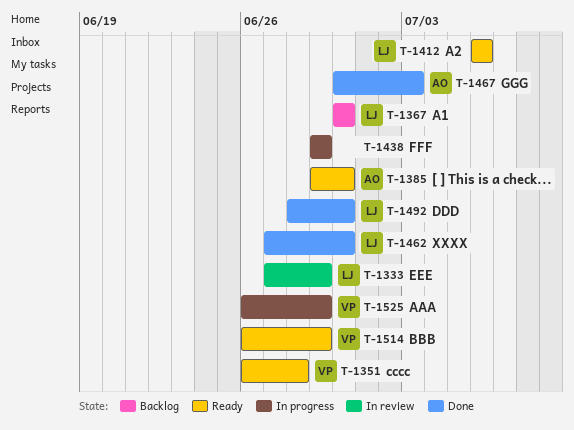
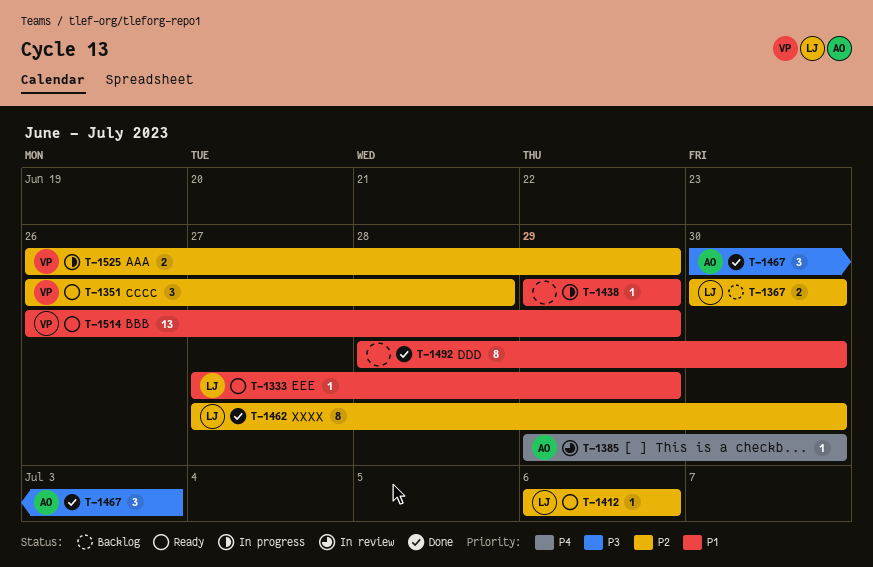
T-1333, status: In review -> Ready
T-1385, status: Ready -> In review
T-1492, owner: LJ -> none

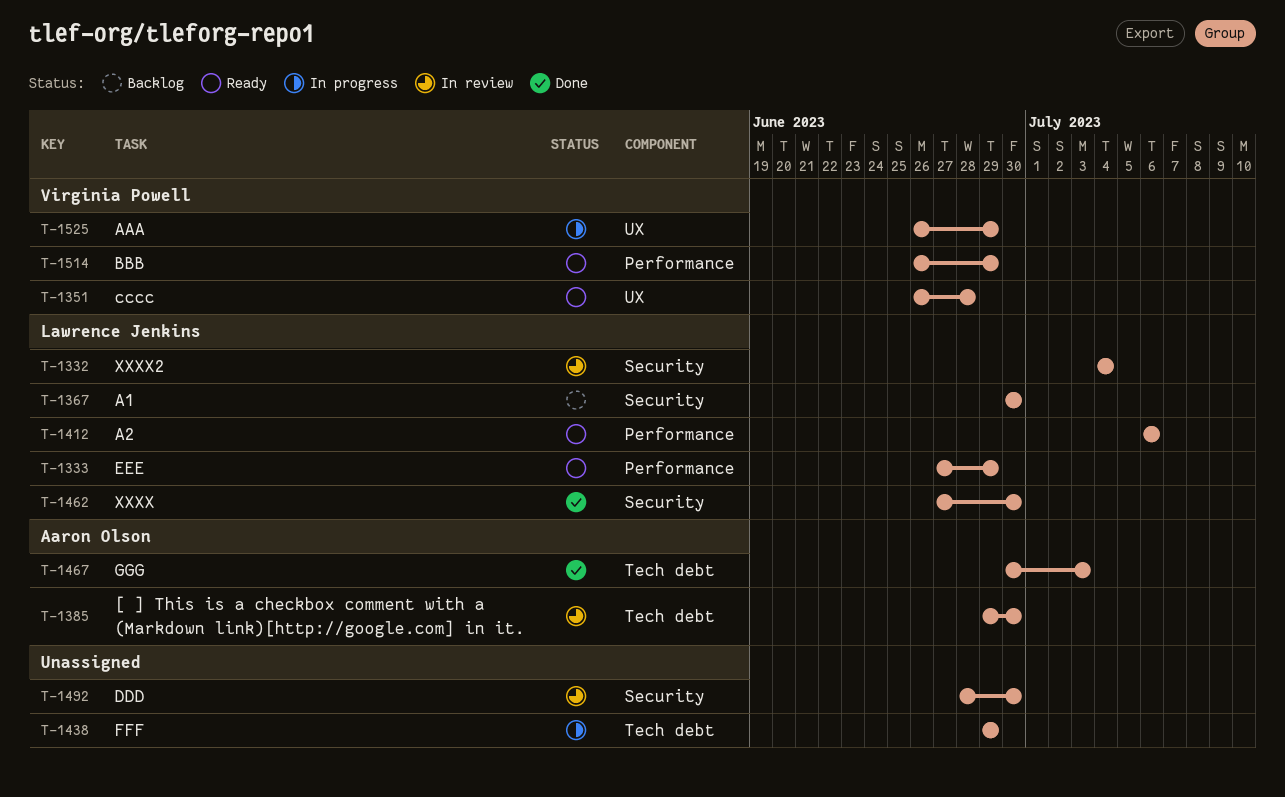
T-1332: none -> present
T-1492, status: Done -> In review

